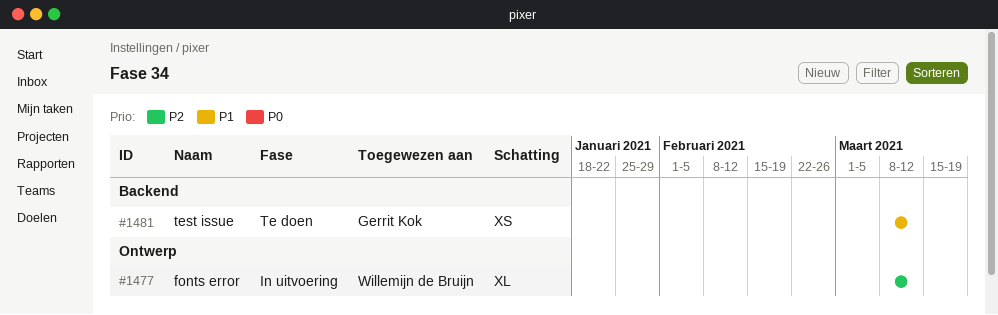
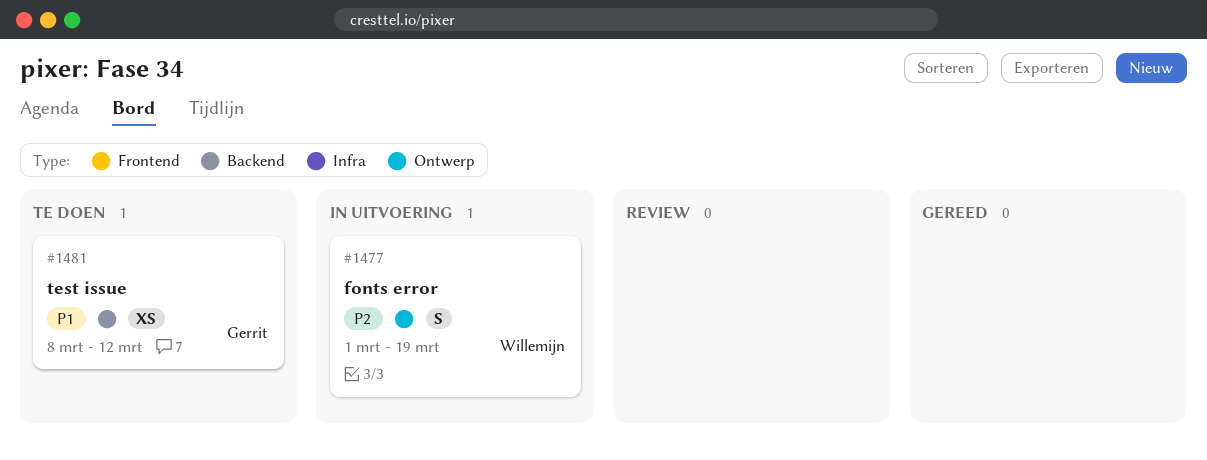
#1477, estimate: XL -> S
#1477, start: Mar 8 -> Mar 1
#1477, due: Mar 12 -> Mar 19

